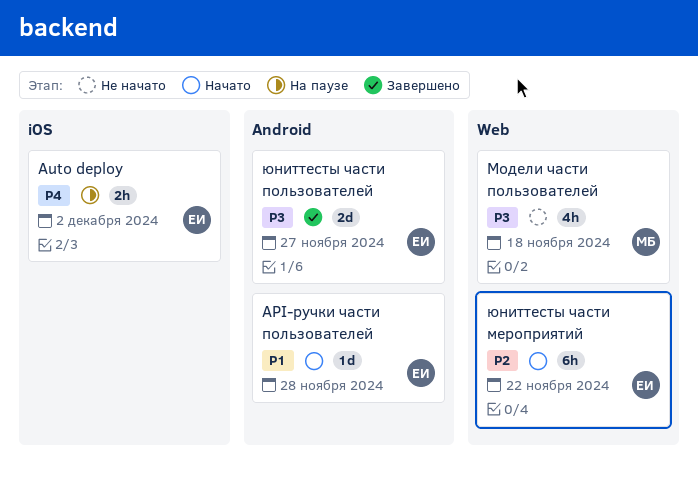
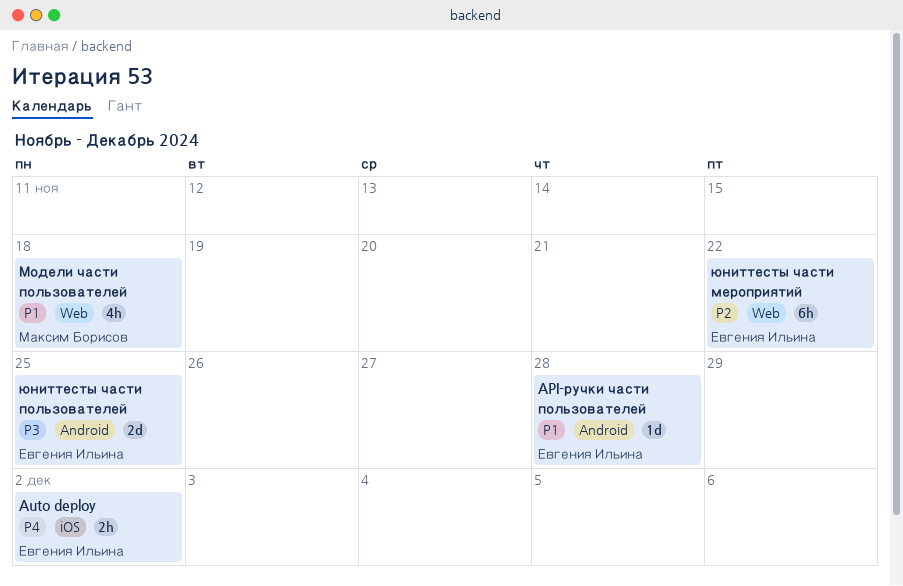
Модели части пользователей, priority: P3 -> P1
юниттесты части пользователей, due: Nov 27 -> Nov 25

